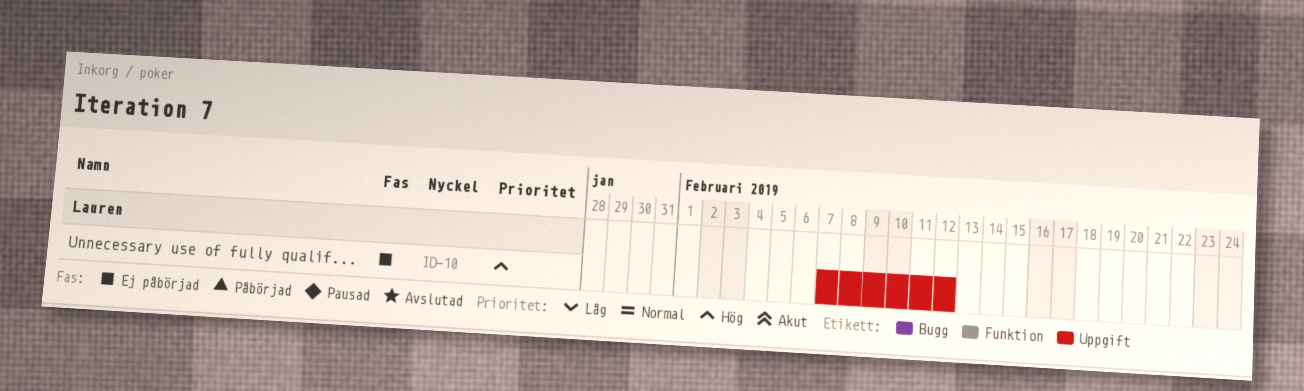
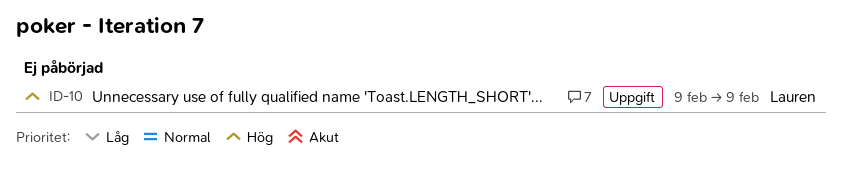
ID-10, start: Feb 7 -> Feb 9
ID-10, due: Feb 12 -> Feb 9

